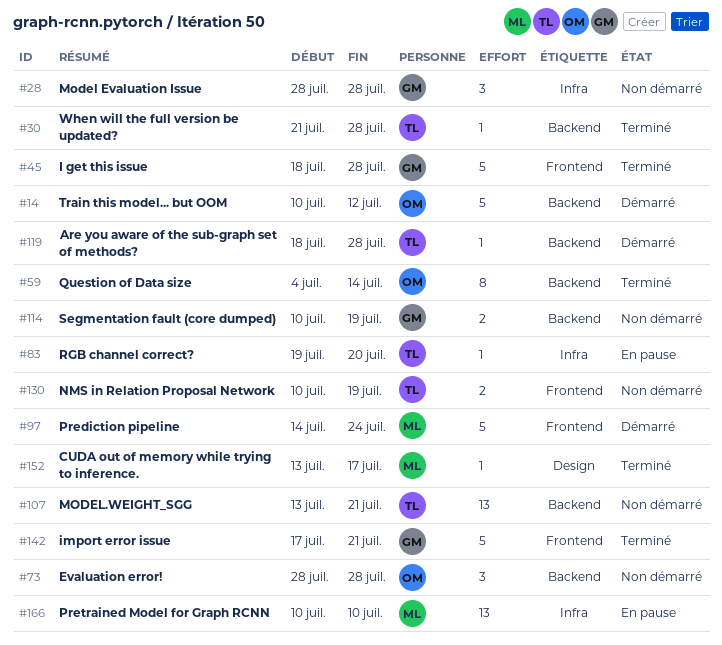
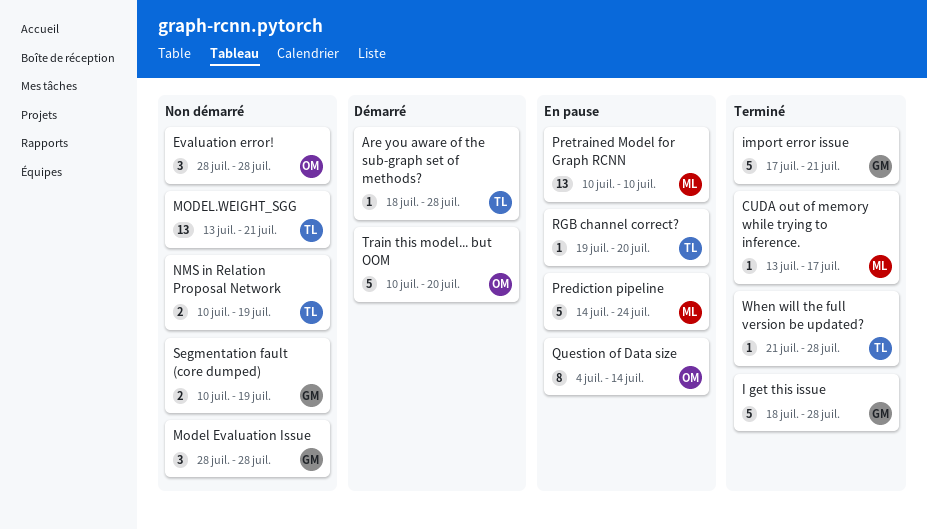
Prediction pipeline, status: Démarré -> En pause
Question of Data size, status: Terminé -> En pause
Train this model... but OOM, due: Jul 12 -> Jul 20

